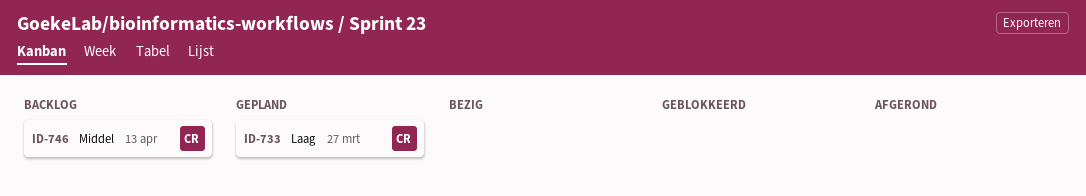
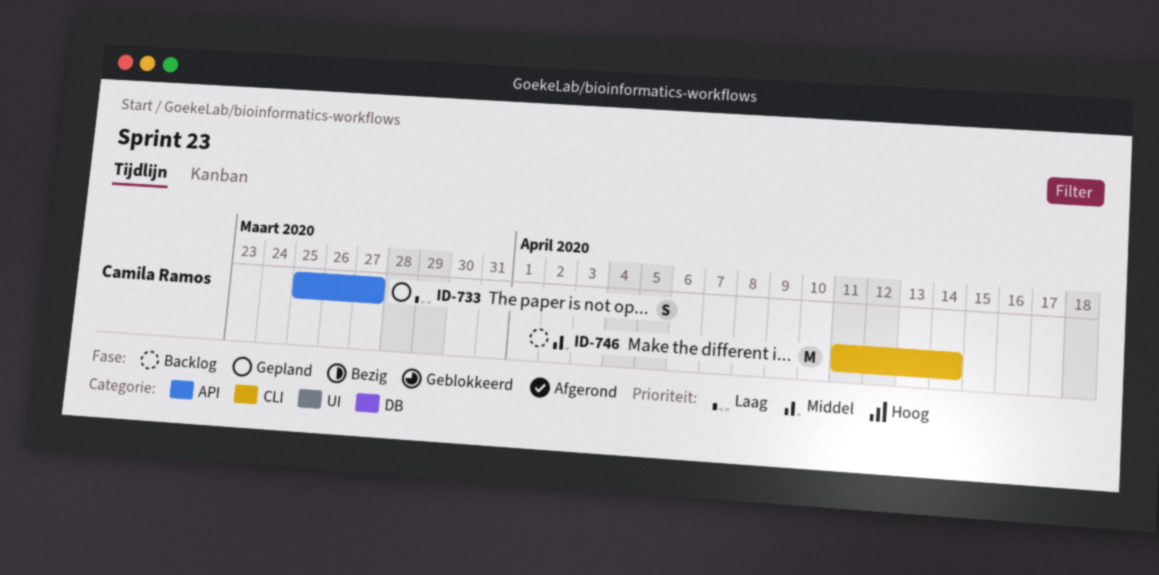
ID-746, due: Apr 13 -> Apr 14

